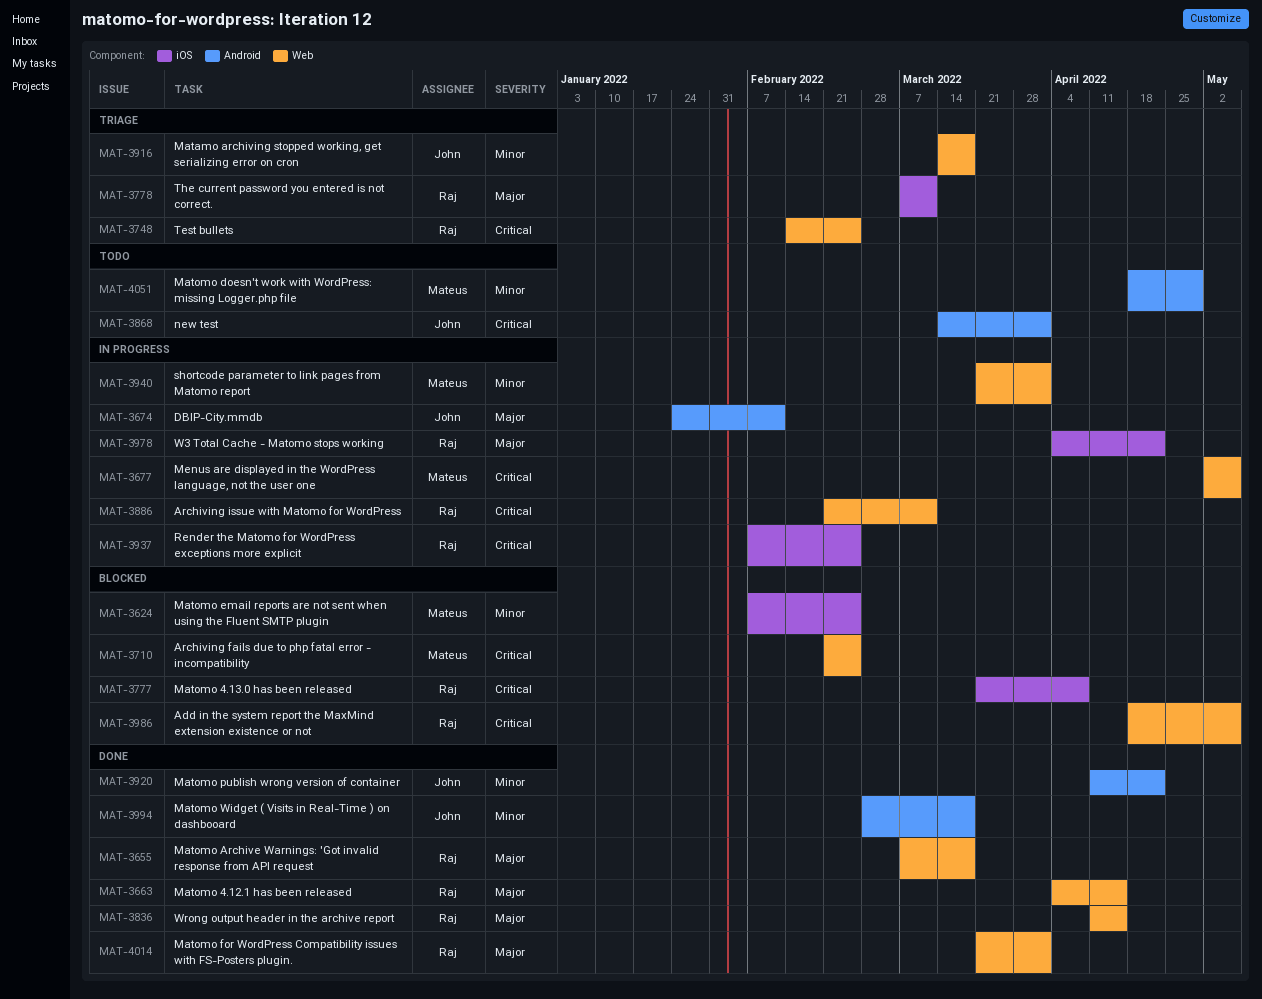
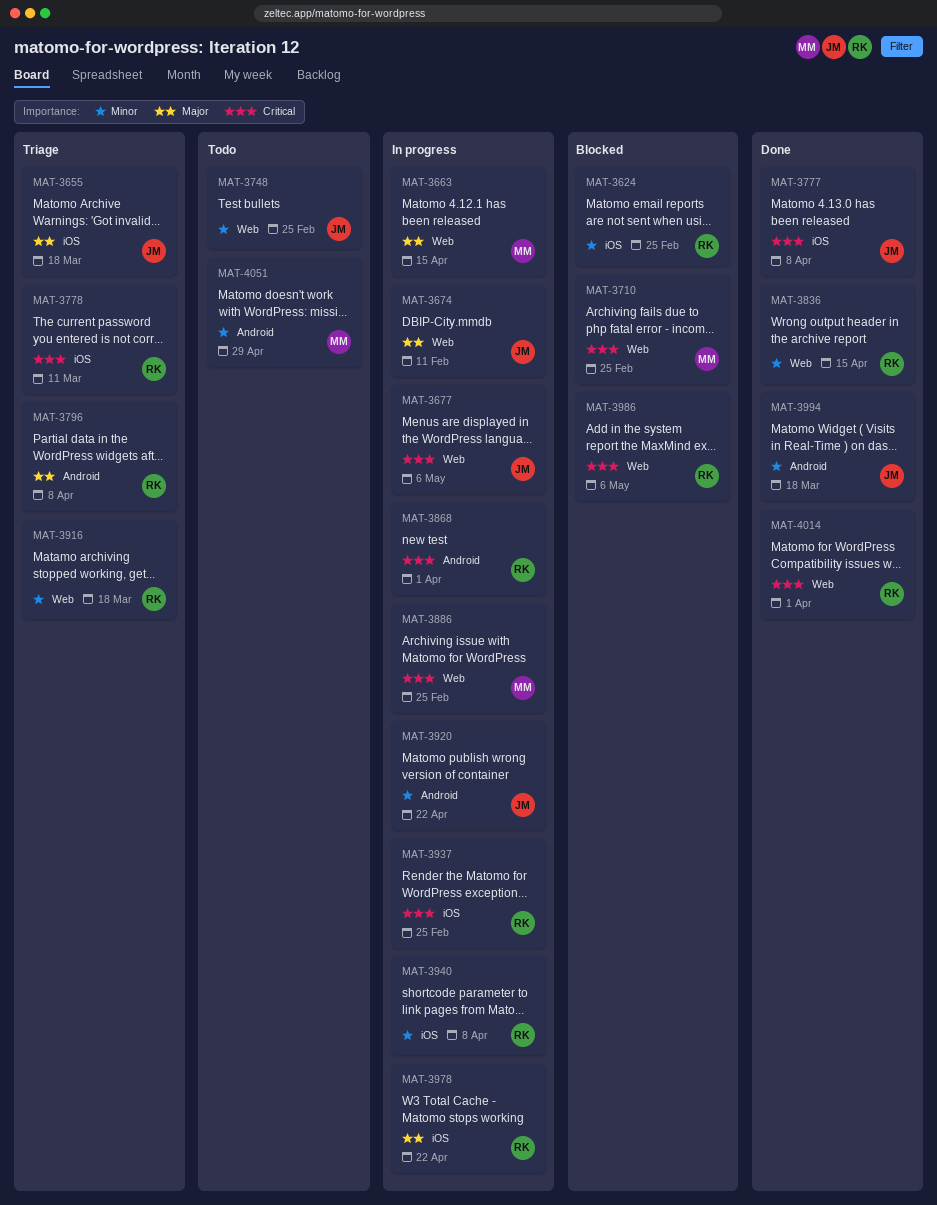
MAT-3624, owner: Mateus -> Raj
MAT-3655, status: Done -> Triage
MAT-3655, owner: Raj -> John
MAT-3655, label: Web -> iOS
MAT-3663, status: Done -> In progress
MAT-3663, owner: Raj -> Mateus
MAT-3674, label: Android -> Web
MAT-3677, owner: Mateus -> John
MAT-3748, status: Triage -> Todo
MAT-3748, owner: Raj -> John
MAT-3748, priority: Critical -> Minor
MAT-3777, status: Blocked -> Done
MAT-3777, owner: Raj -> John
MAT-3778, priority: Major -> Critical
MAT-3796: none -> present
MAT-3836, priority: Major -> Minor
MAT-3868, status: Todo -> In progress
MAT-3868, owner: John -> Raj
MAT-3886, owner: Raj -> Mateus
MAT-3886, due: Mar 11 -> Feb 25
MAT-3916, owner: John -> Raj
MAT-3920, status: Done -> In progress
MAT-3940, owner: Mateus -> Raj
MAT-3940, label: Web -> iOS
MAT-3940, due: Apr 1 -> Apr 8
MAT-4014, priority: Major -> Critical

